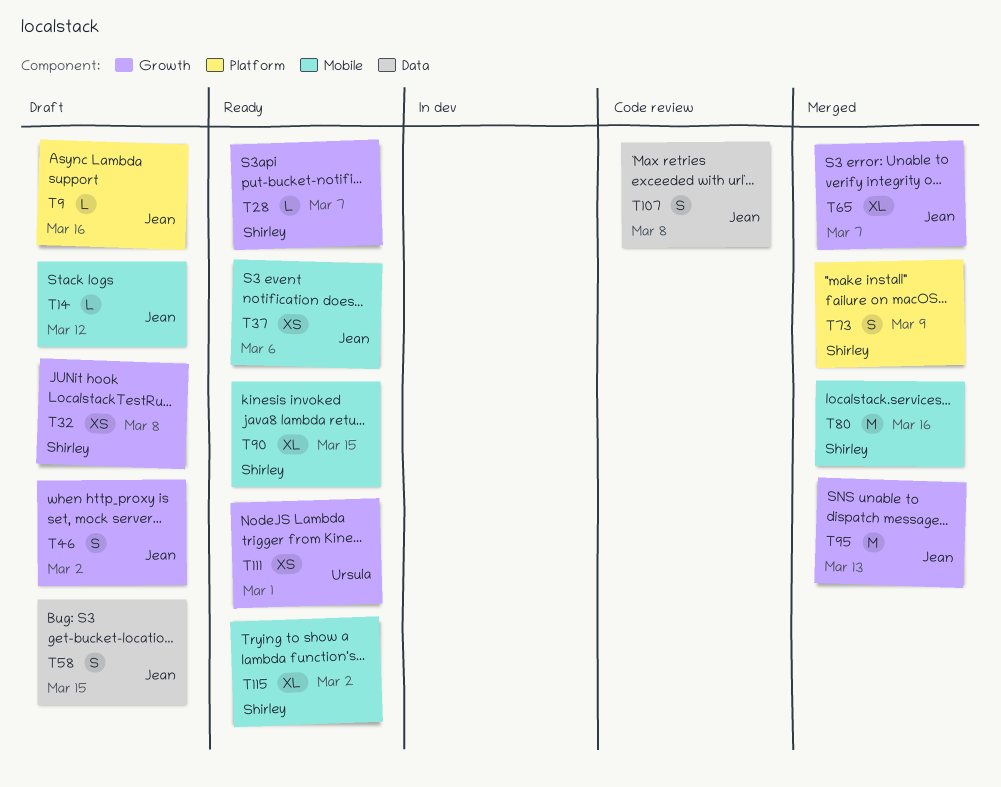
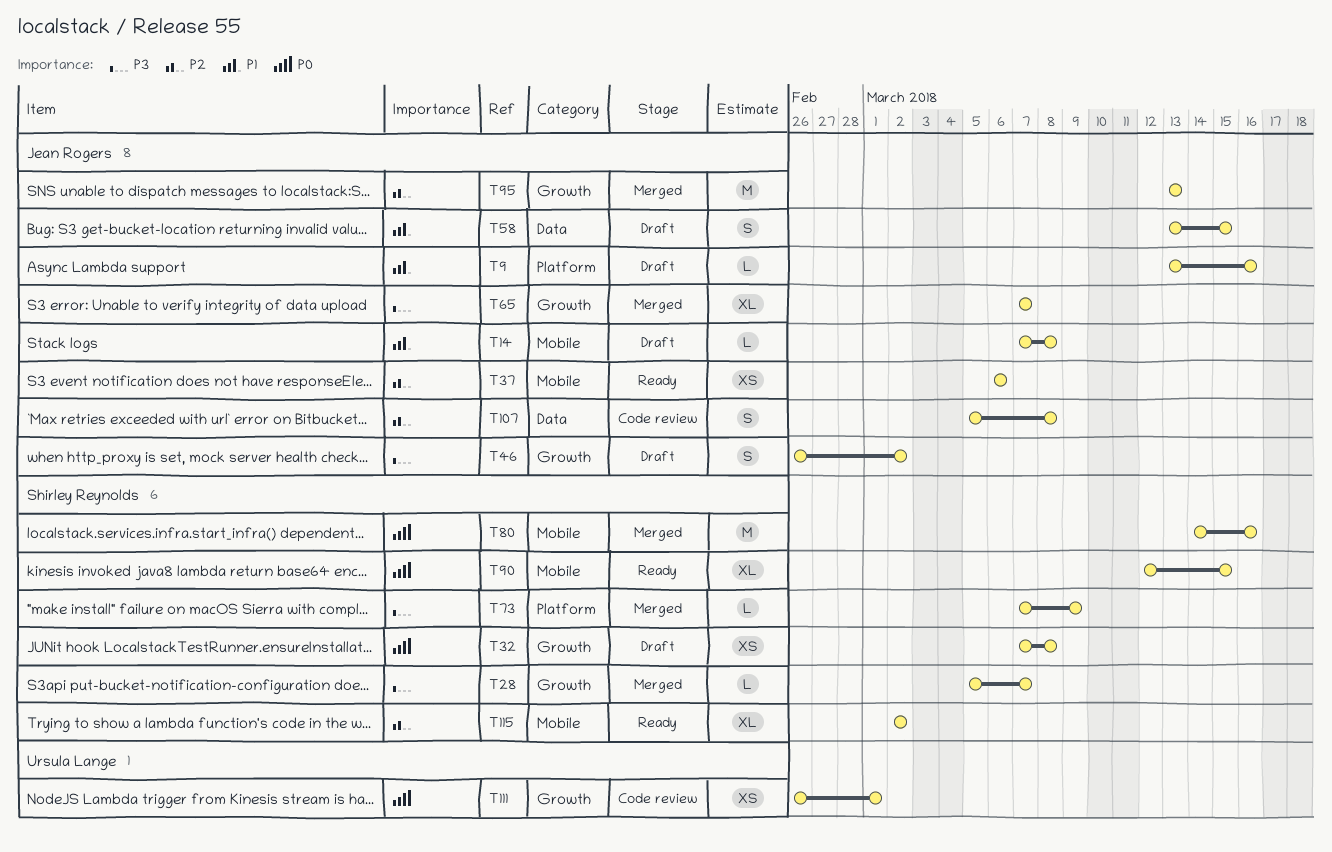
T14, due: Mar 12 -> Mar 8
T28, status: Ready -> Merged
T73, estimate: S -> L
T111, status: Ready -> Code review

